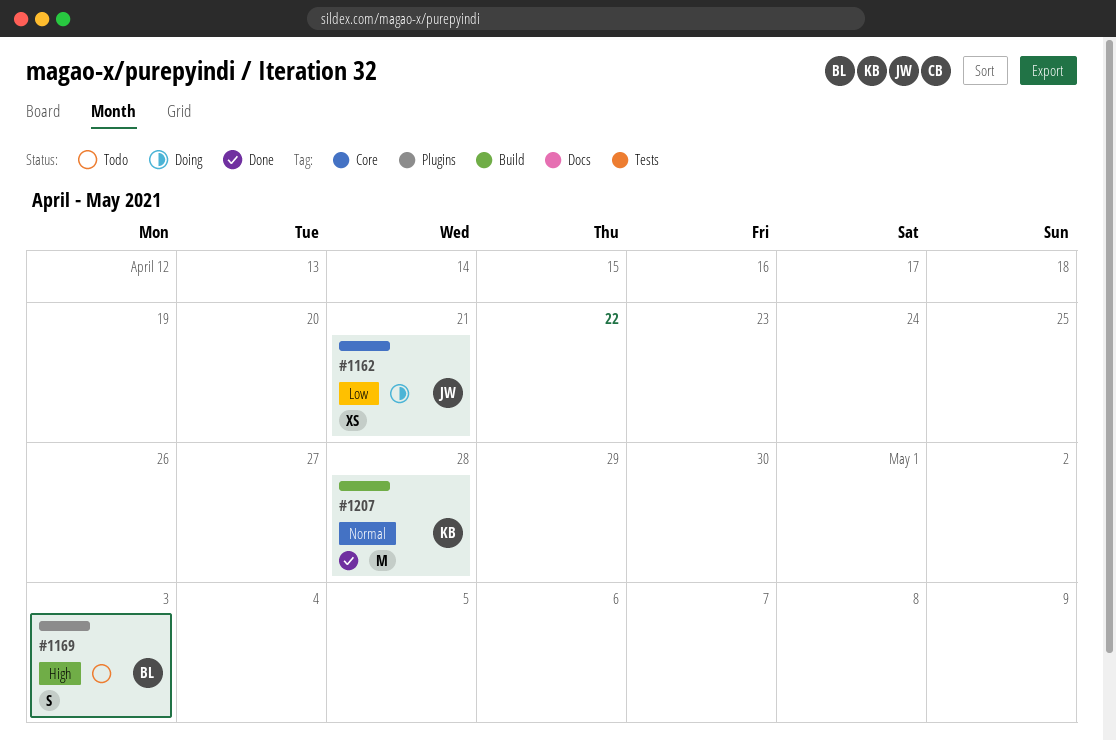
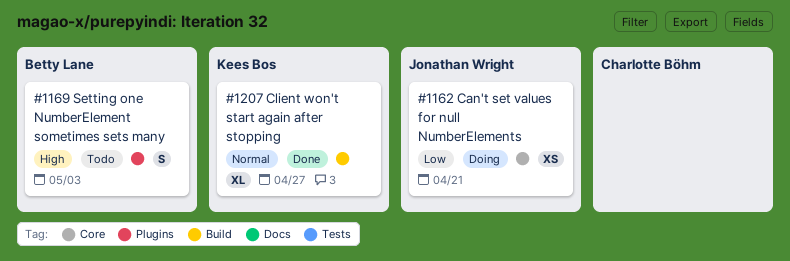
#1207, estimate: M -> XL
#1207, due: Apr 28 -> Apr 27

